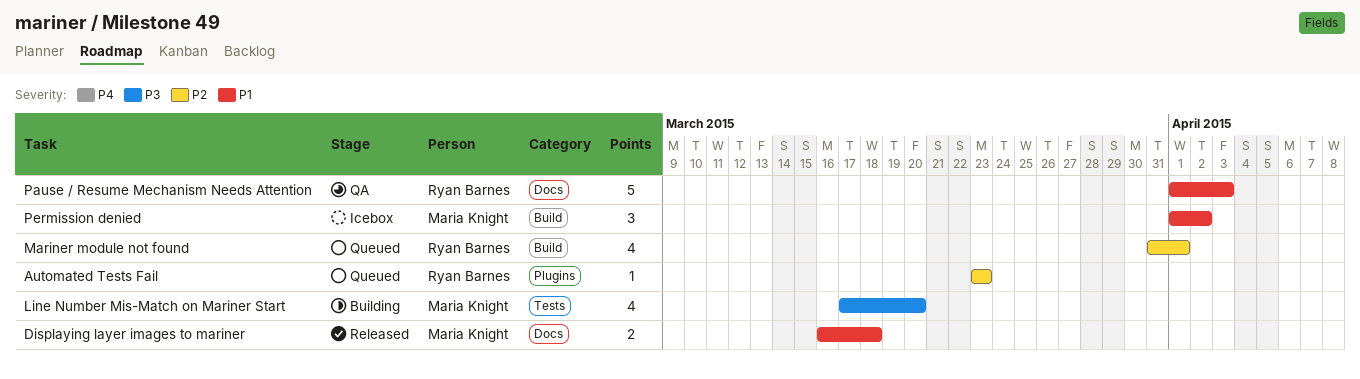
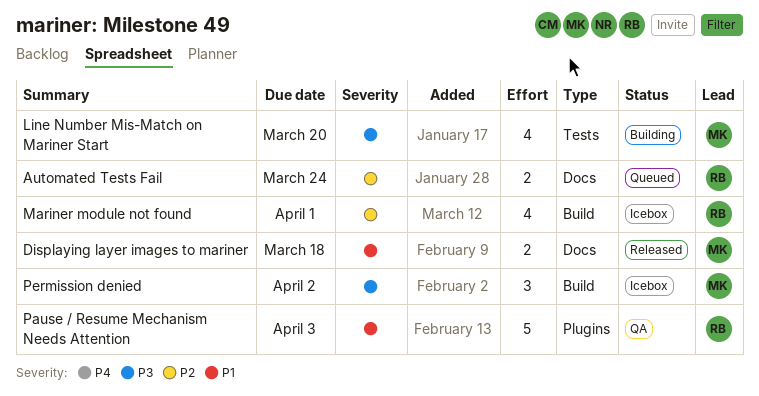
Automated Tests Fail, label: Plugins -> Docs
Automated Tests Fail, estimate: 1 -> 2
Automated Tests Fail, due: Mar 23 -> Mar 24
Mariner module not found, status: Queued -> Icebox
Pause / Resume Mechanism Needs Attention, label: Docs -> Plugins
Permission denied, priority: P1 -> P3

